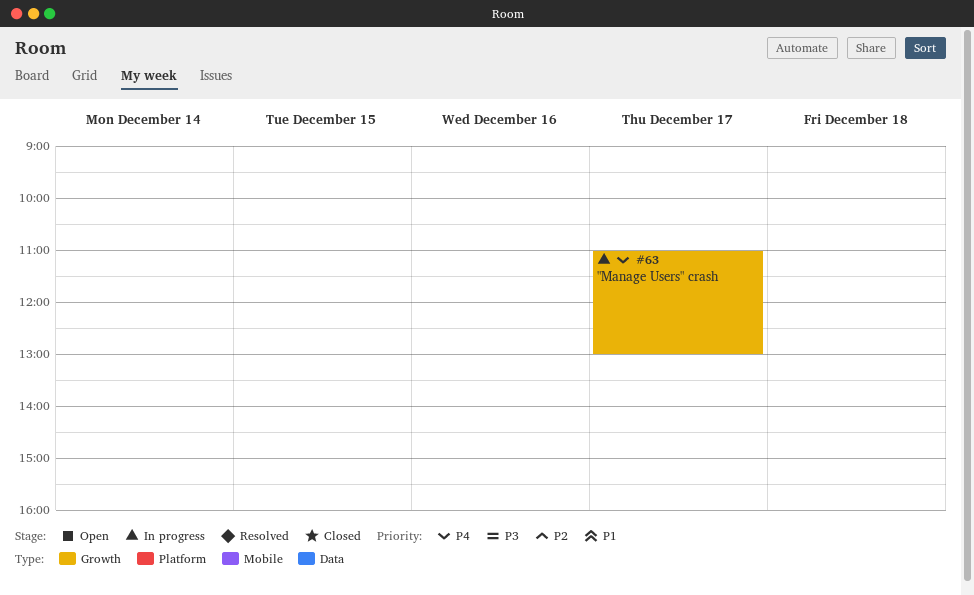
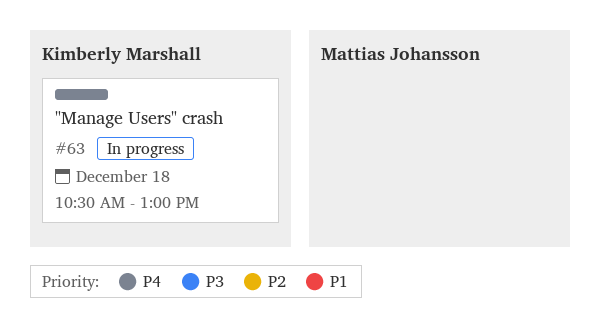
#63, day: Dec 17 -> Dec 18
#63, begins: 11:00 -> 10:30

